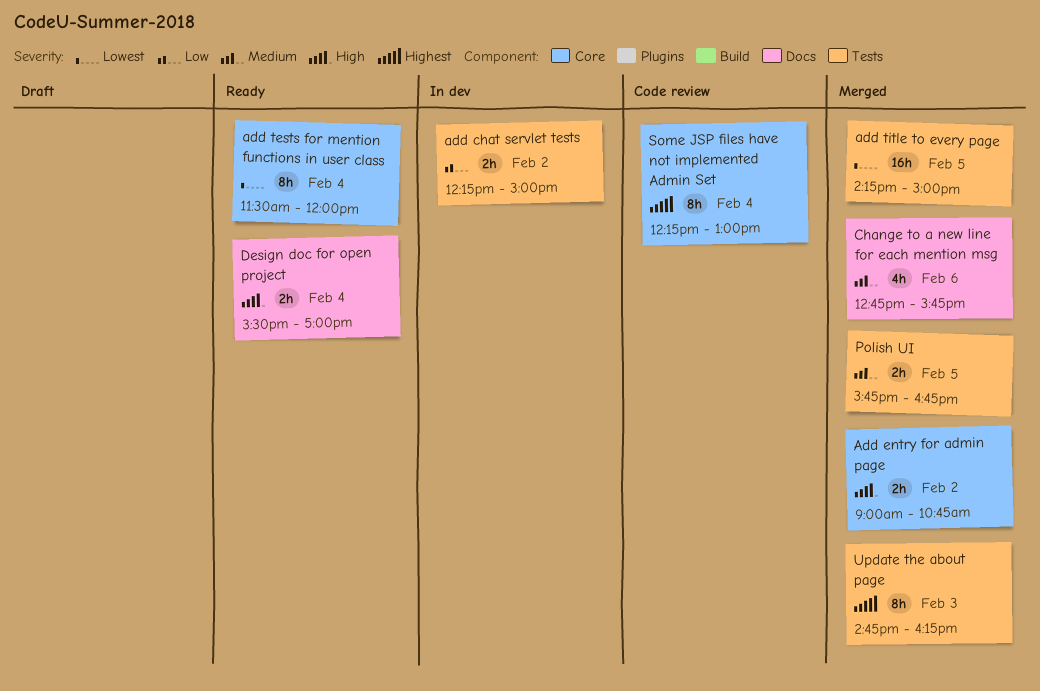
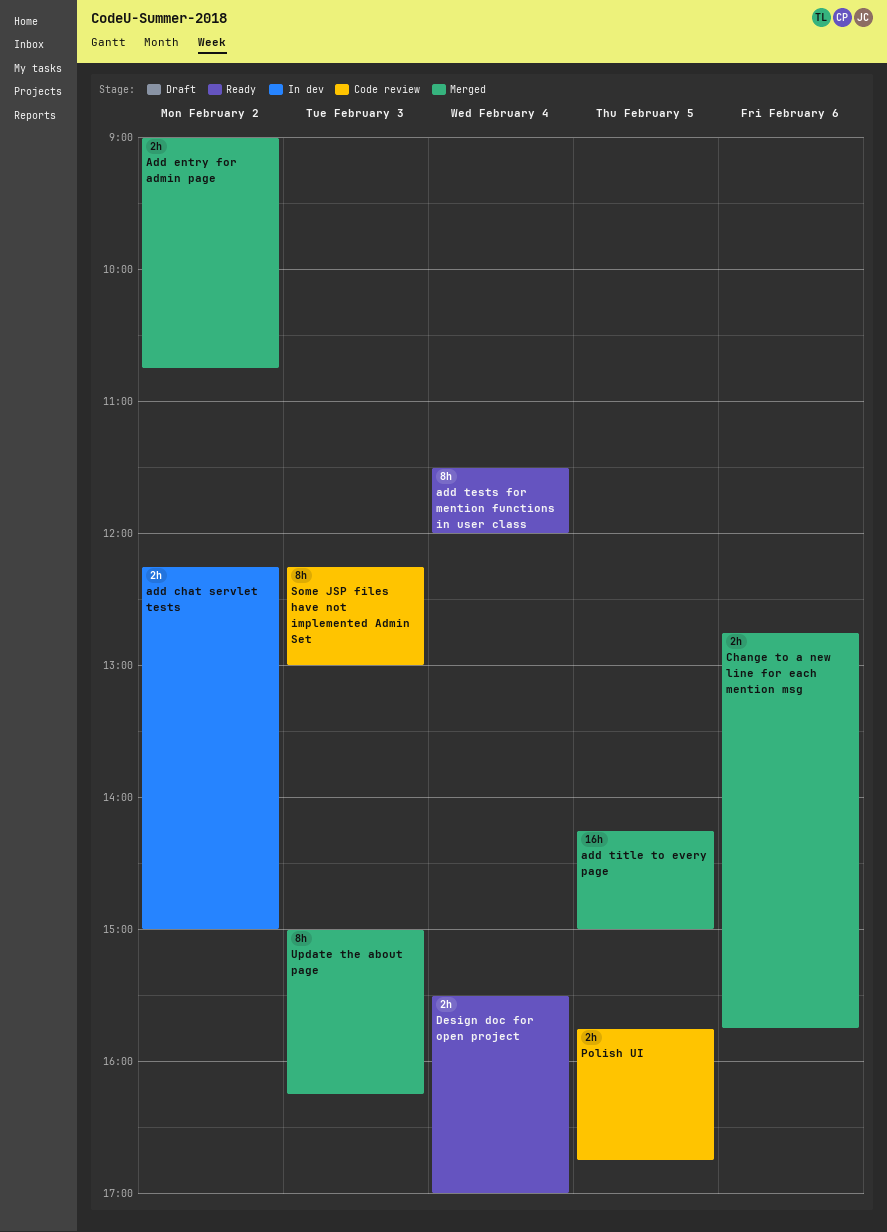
Change to a new line for each mention msg, estimate: 4h -> 2h
Polish UI, status: Merged -> Code review
Some JSP files have not implemented Admin Set, day: Feb 4 -> Feb 3
Update the about page, begins: 14:45 -> 15:00

